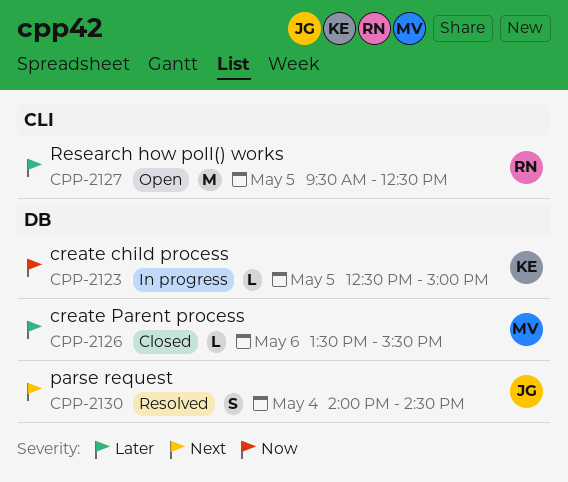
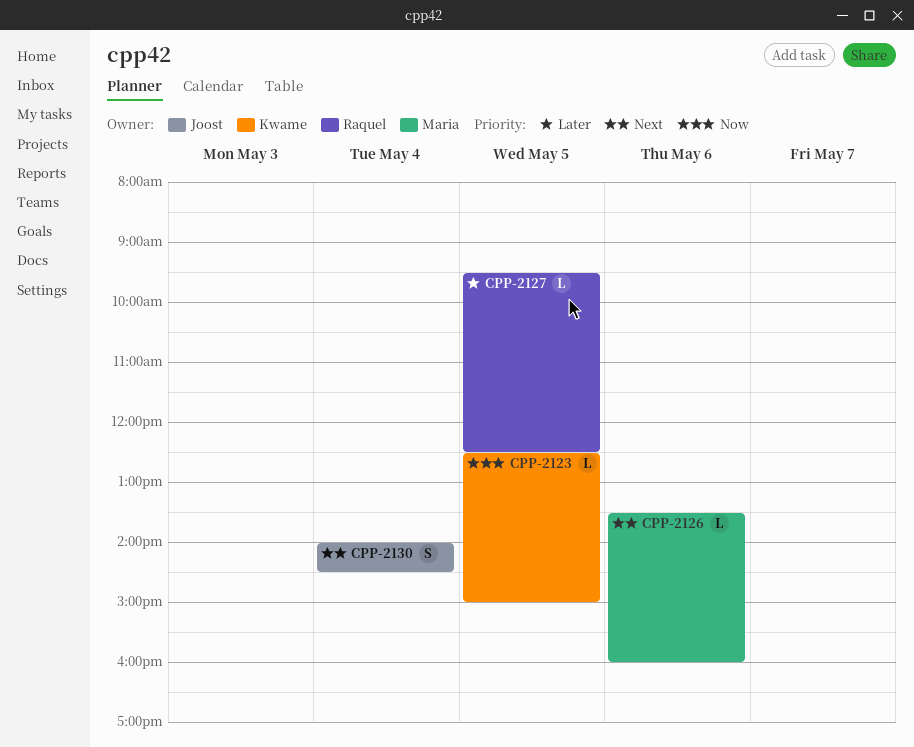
CPP-2126, priority: Later -> Next
CPP-2126, ends: 15:30 -> 16:00
CPP-2127, estimate: M -> L

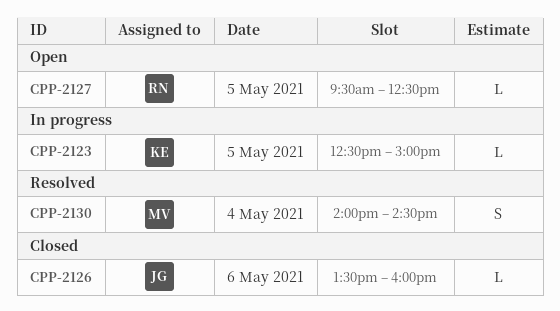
CPP-2126, owner: Maria -> Joost
CPP-2130, owner: Joost -> Maria

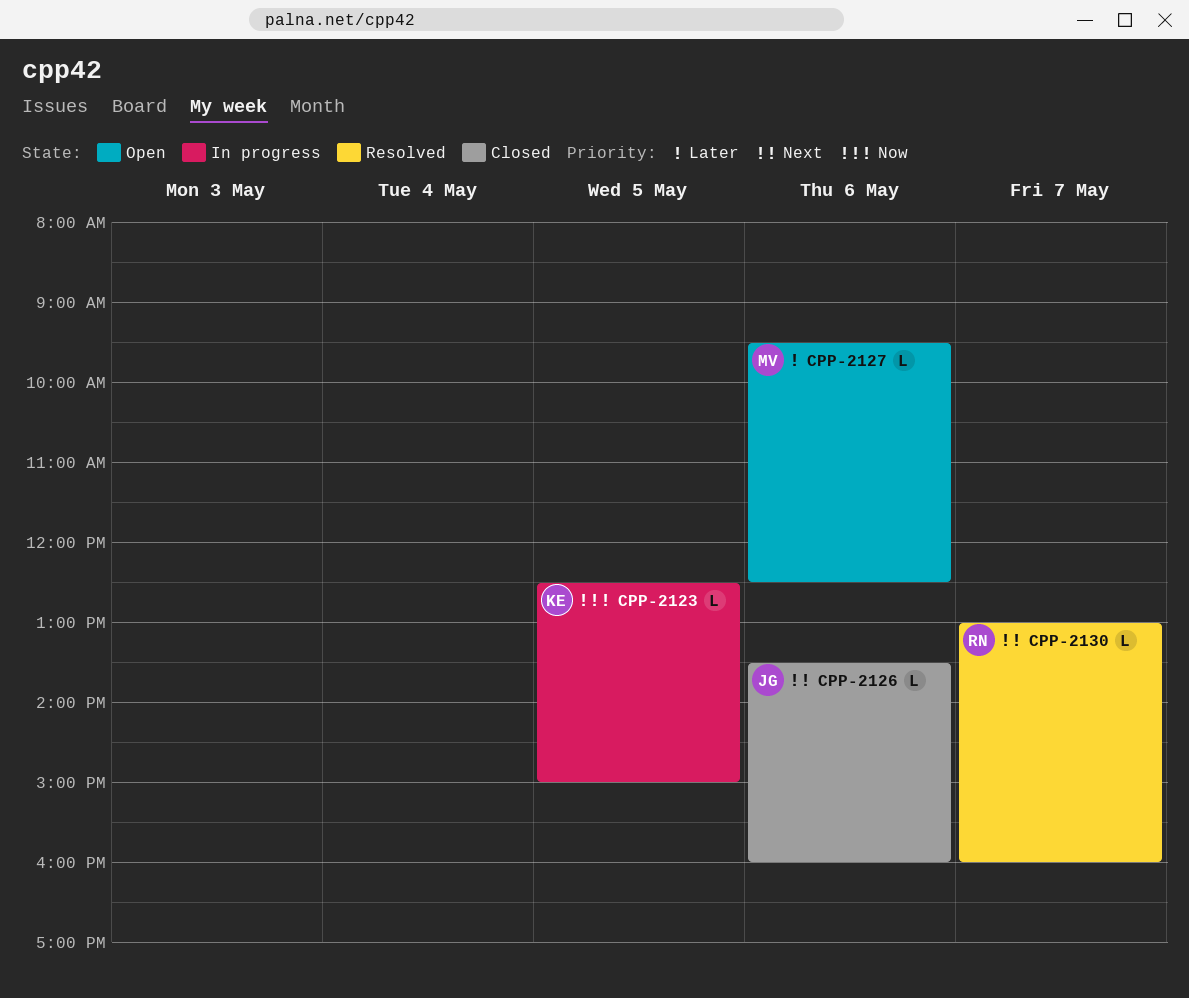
CPP-2127, owner: RN -> MV
CPP-2127, day: May 5 -> May 6
CPP-2130, owner: MV -> RN
CPP-2130, estimate: S -> L
CPP-2130, day: May 4 -> May 7
CPP-2130, begins: 14:00 -> 13:00
CPP-2130, ends: 14:30 -> 16:00

